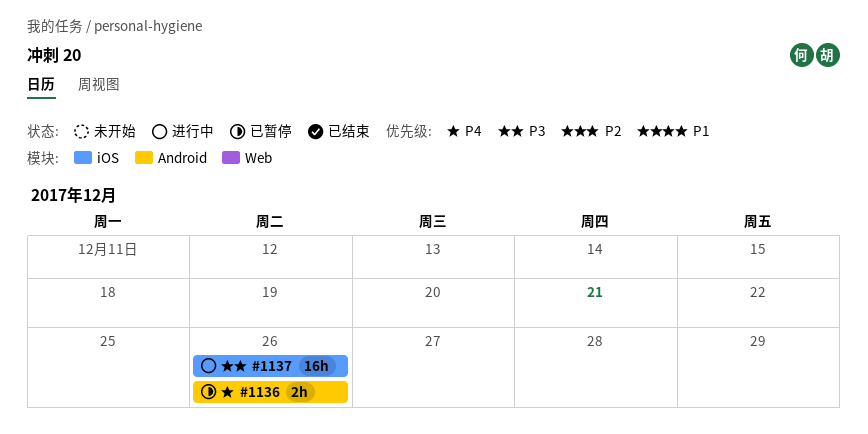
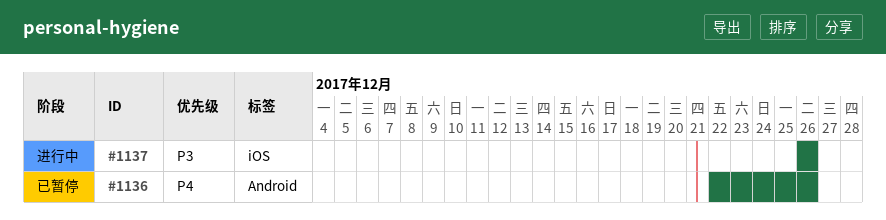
#1136, start: Dec 26 -> Dec 22

